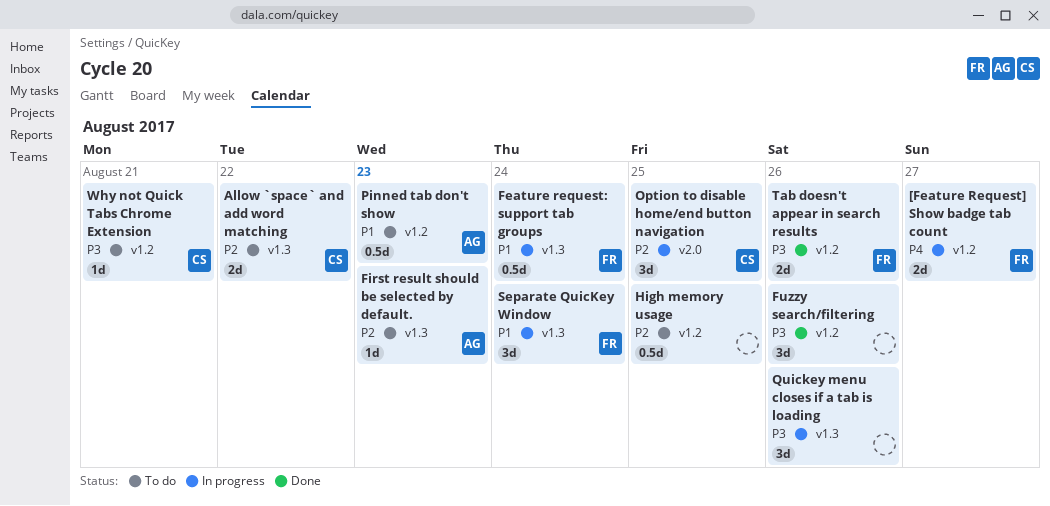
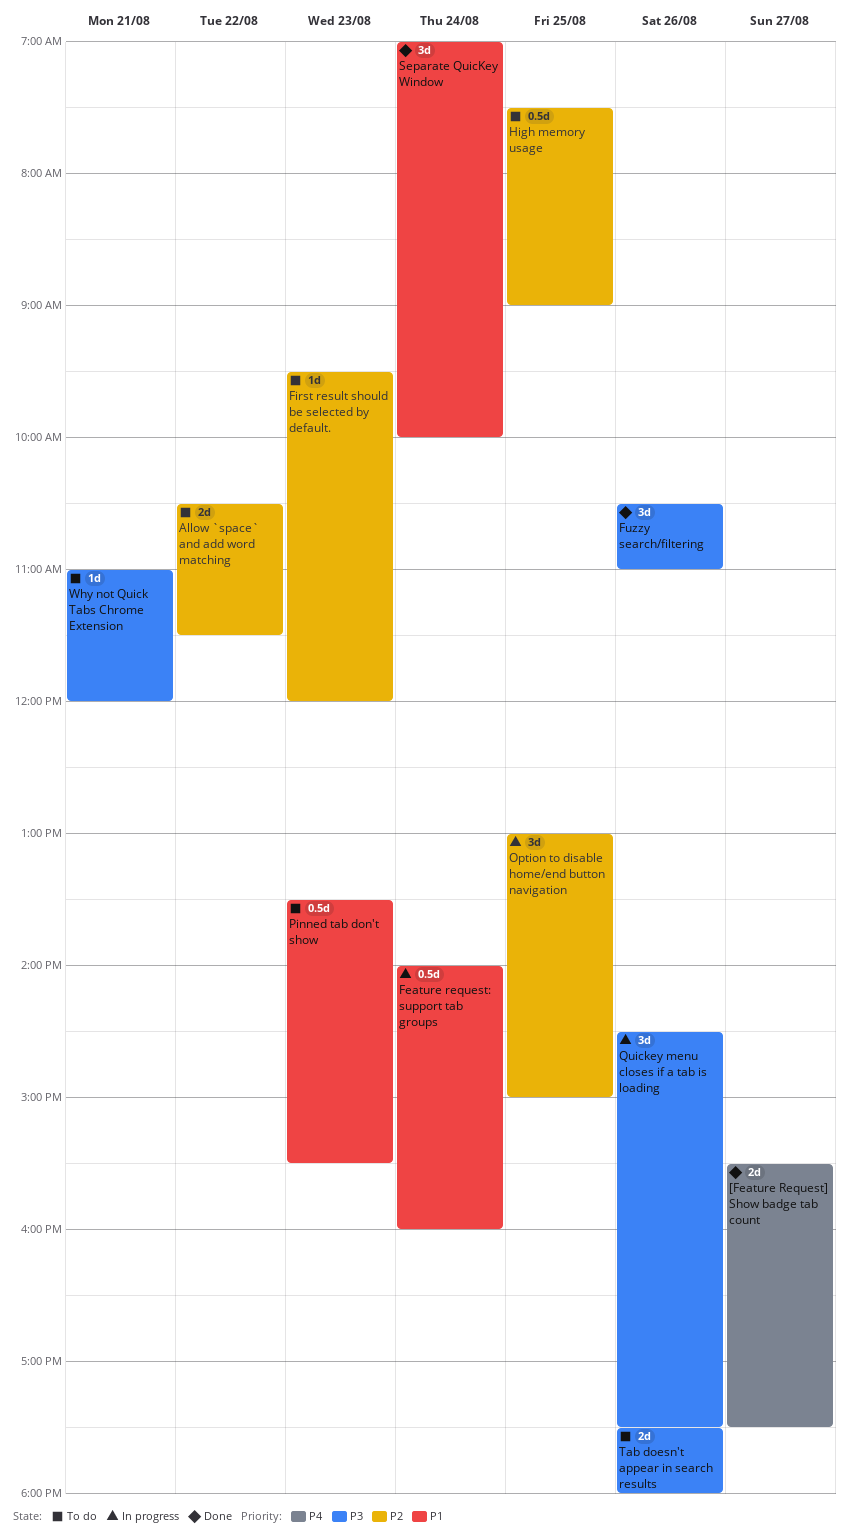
[Feature Request] Show badge tab count, status: In progress -> Done
Separate QuicKey Window, status: In progress -> Done
Tab doesn't appear in search results, status: Done -> To do

